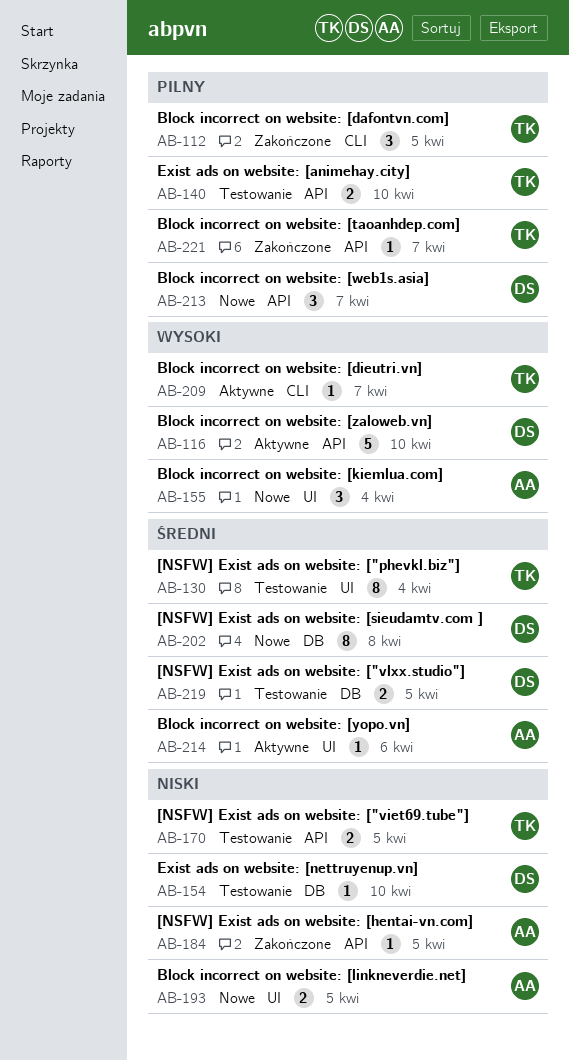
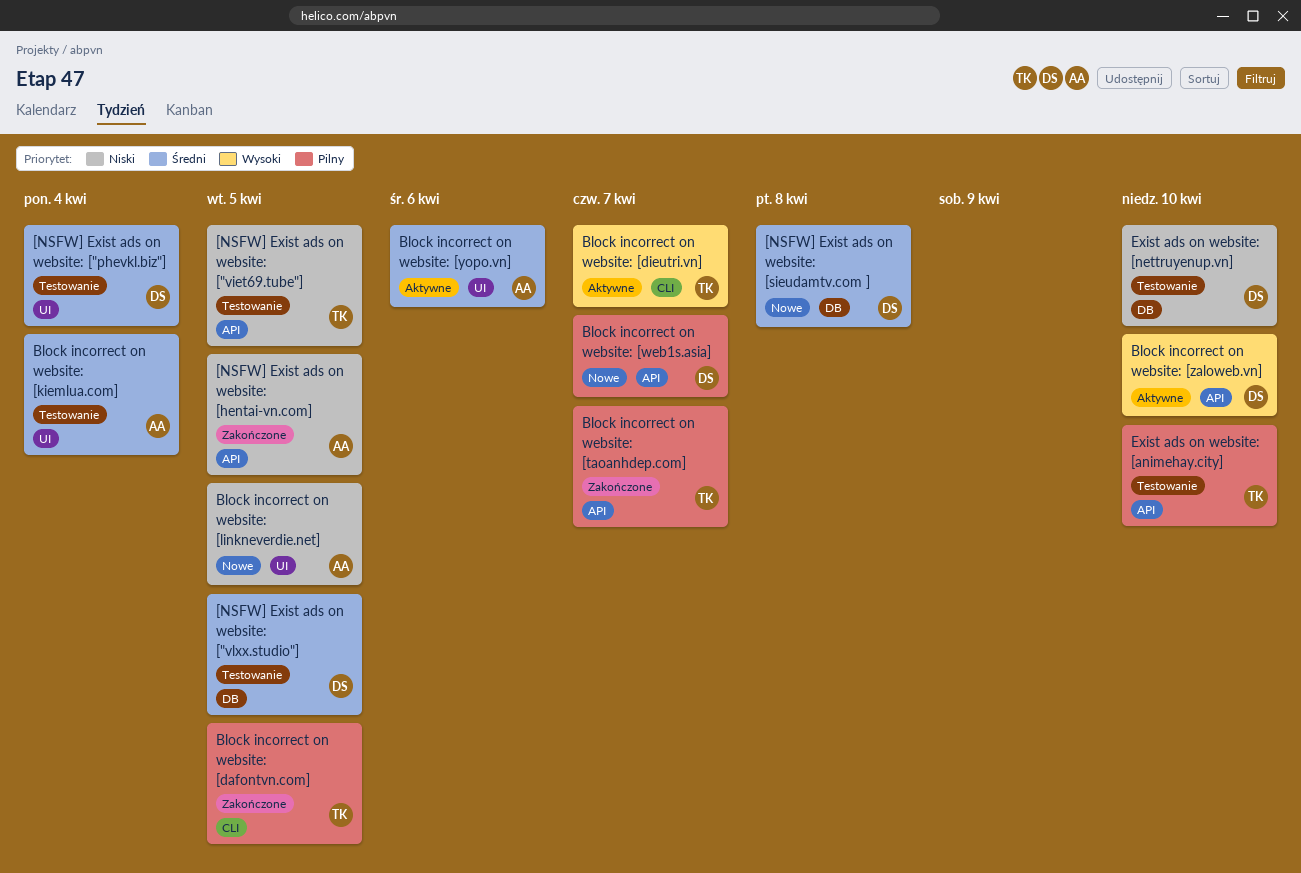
[NSFW] Exist ads on website: ["phevkl.biz"], owner: TK -> DS
Block incorrect on website: [kiemlua.com], status: Nowe -> Testowanie
Block incorrect on website: [kiemlua.com], priority: Wysoki -> Średni

